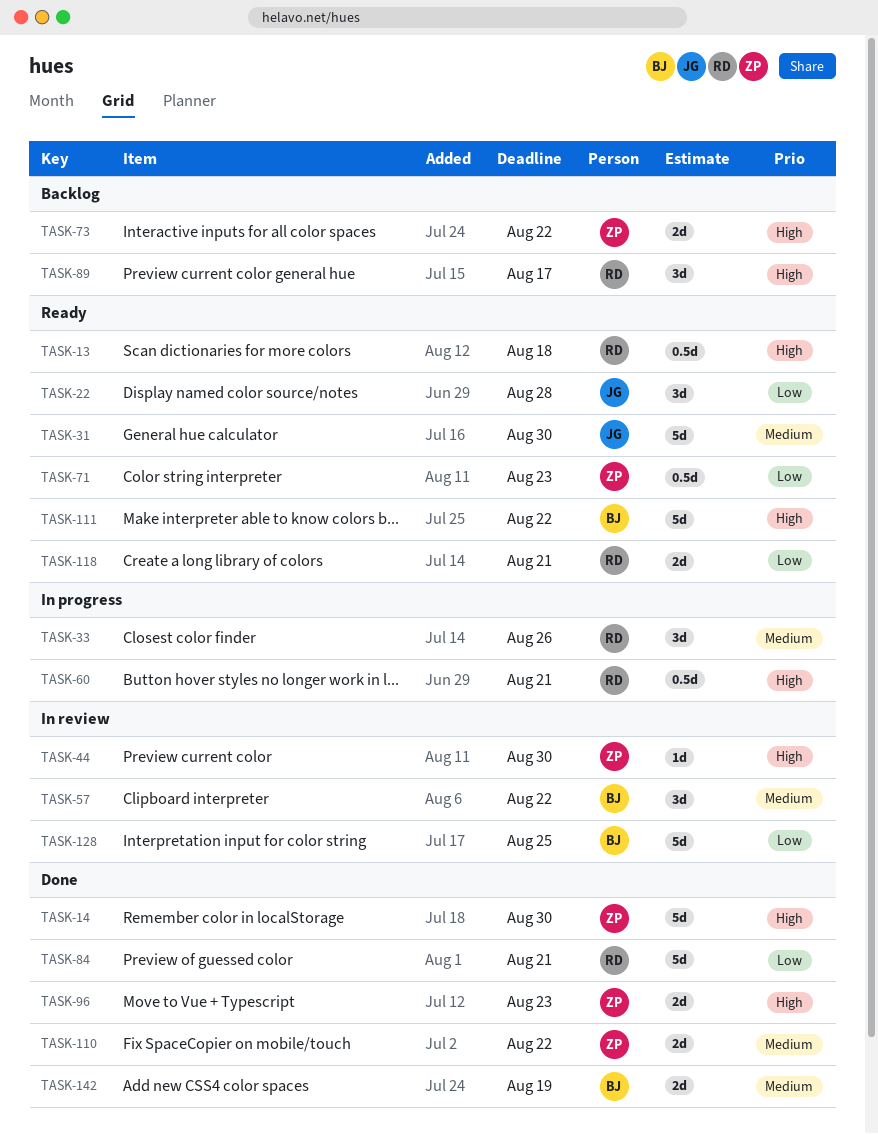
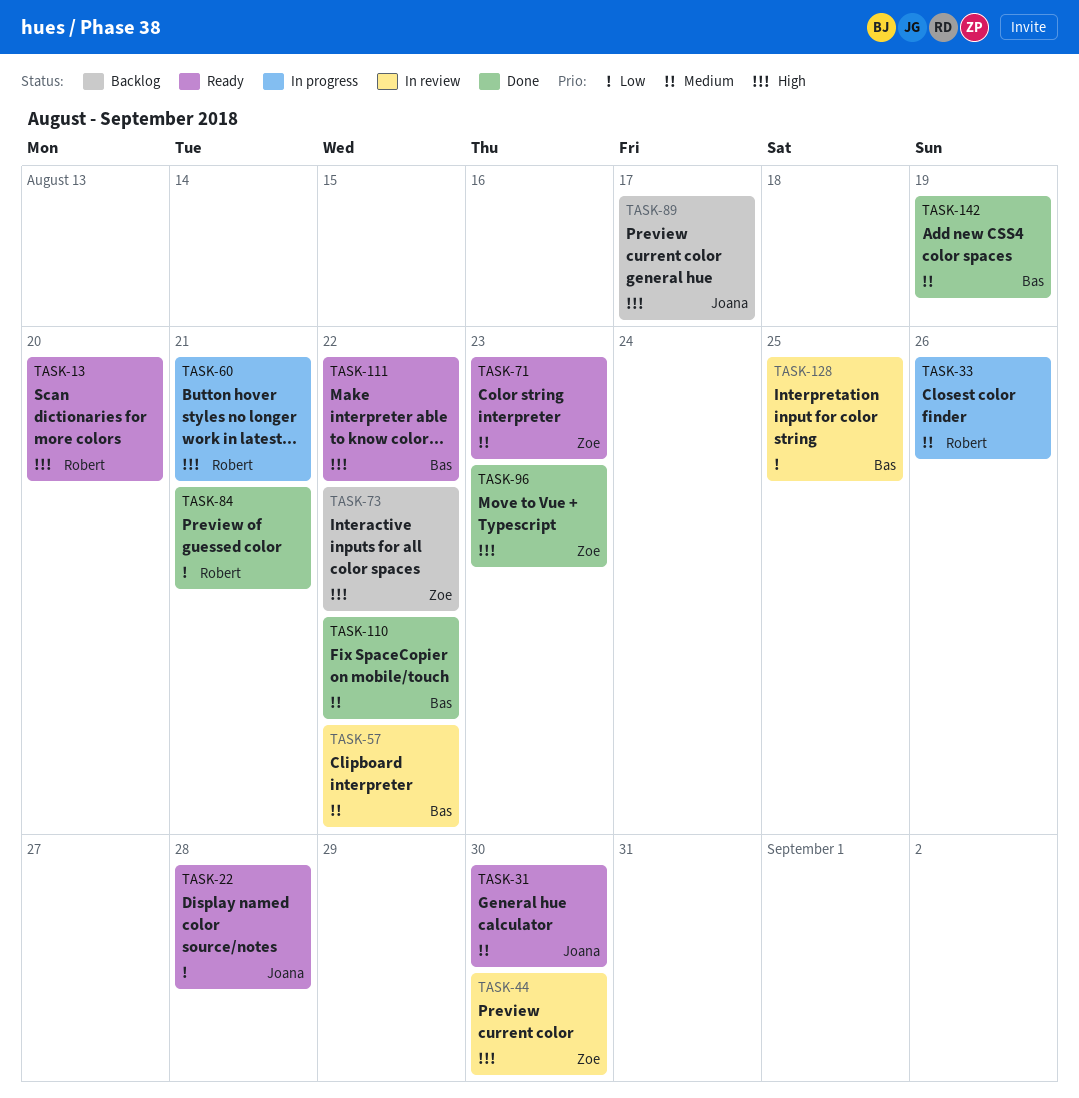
TASK-13, due: Aug 18 -> Aug 20
TASK-14: present -> none
TASK-71, priority: Low -> Medium
TASK-89, owner: Robert -> Joana
TASK-110, owner: Zoe -> Bas
TASK-118: present -> none

